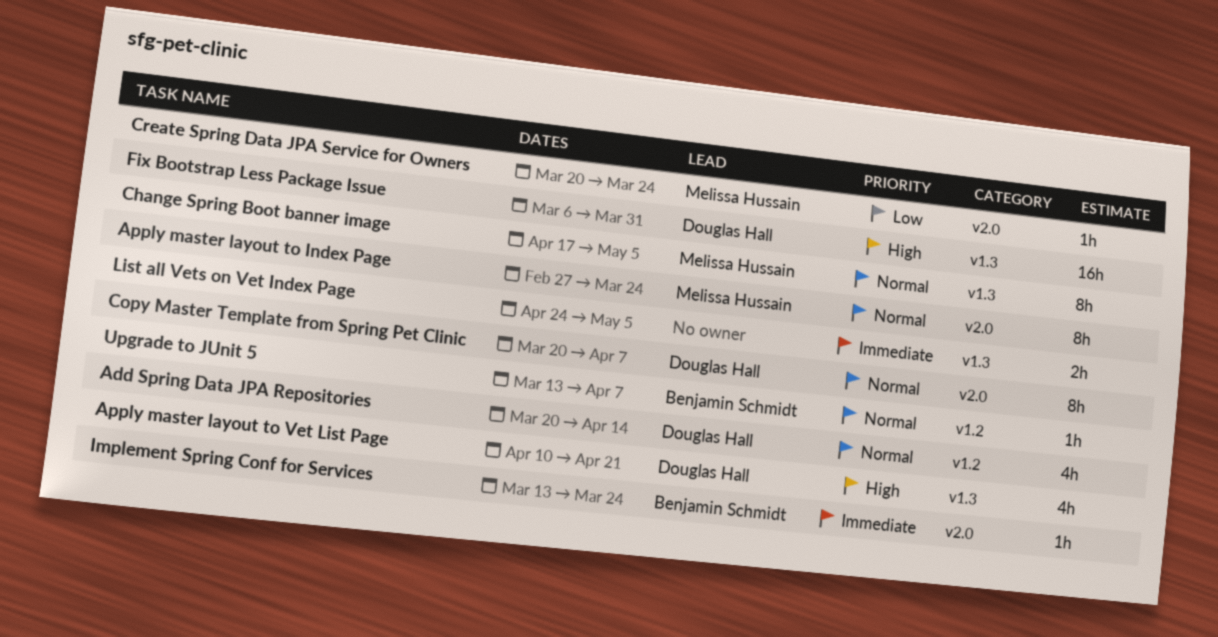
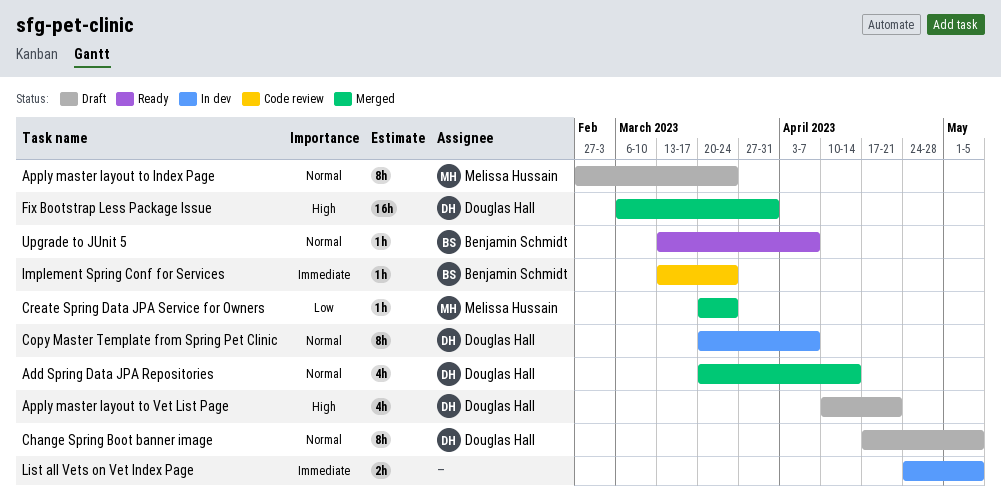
Change Spring Boot banner image, owner: Melissa Hussain -> Douglas Hall

